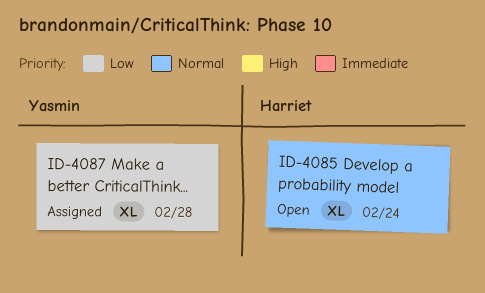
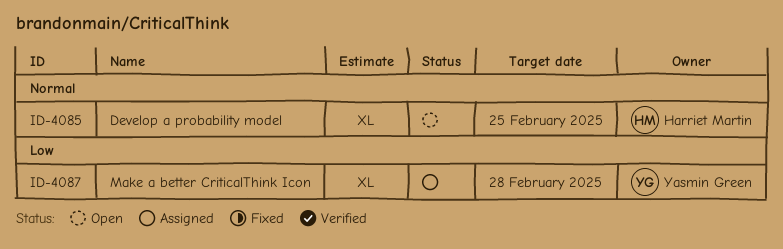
ID-4085, due: Feb 24 -> Feb 25

